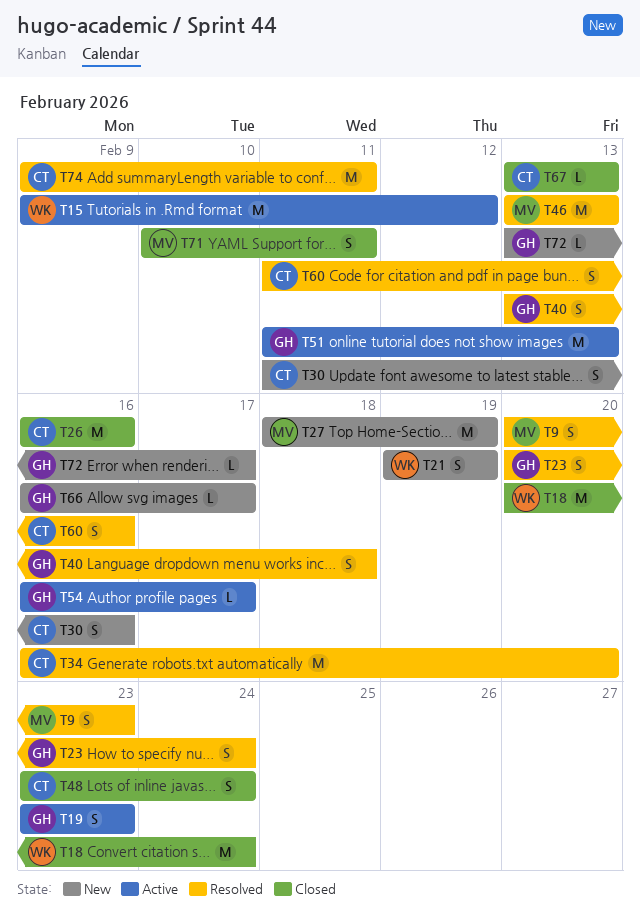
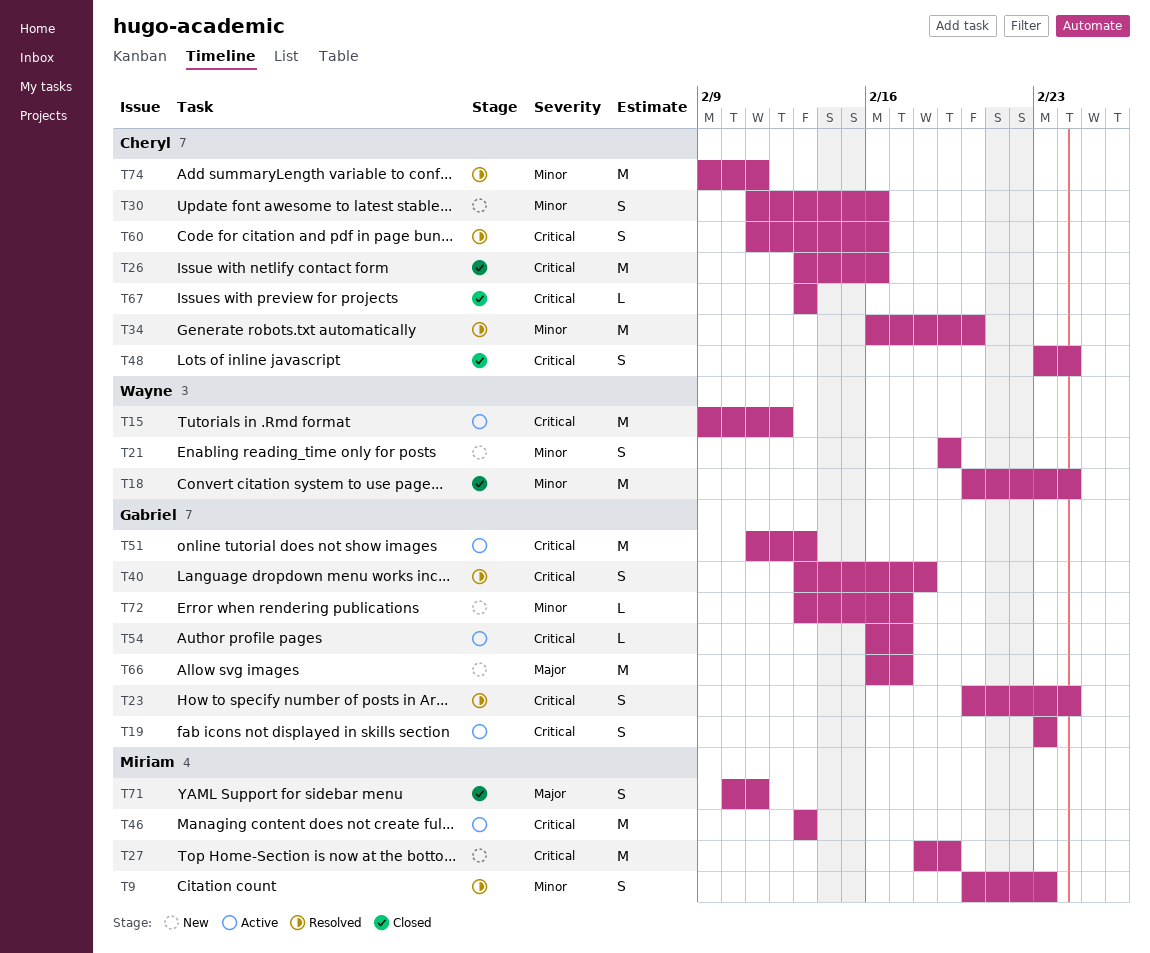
T26, start: Feb 16 -> Feb 13
T46, status: Resolved -> Active
T66, estimate: L -> M

